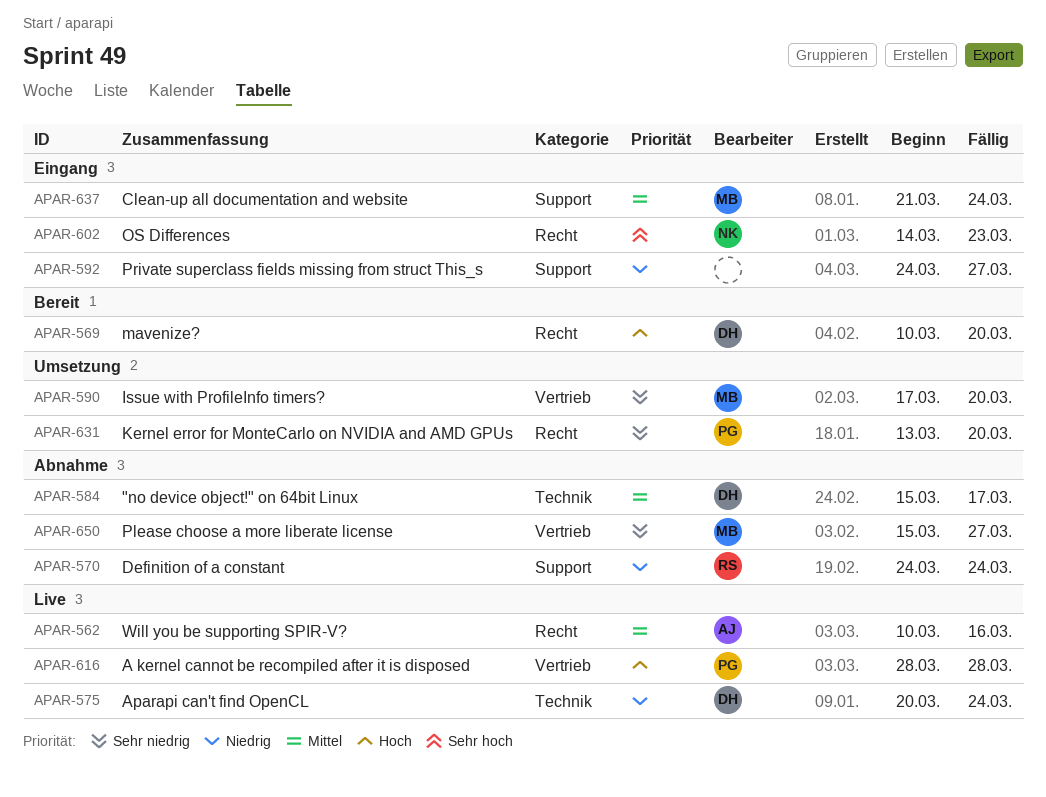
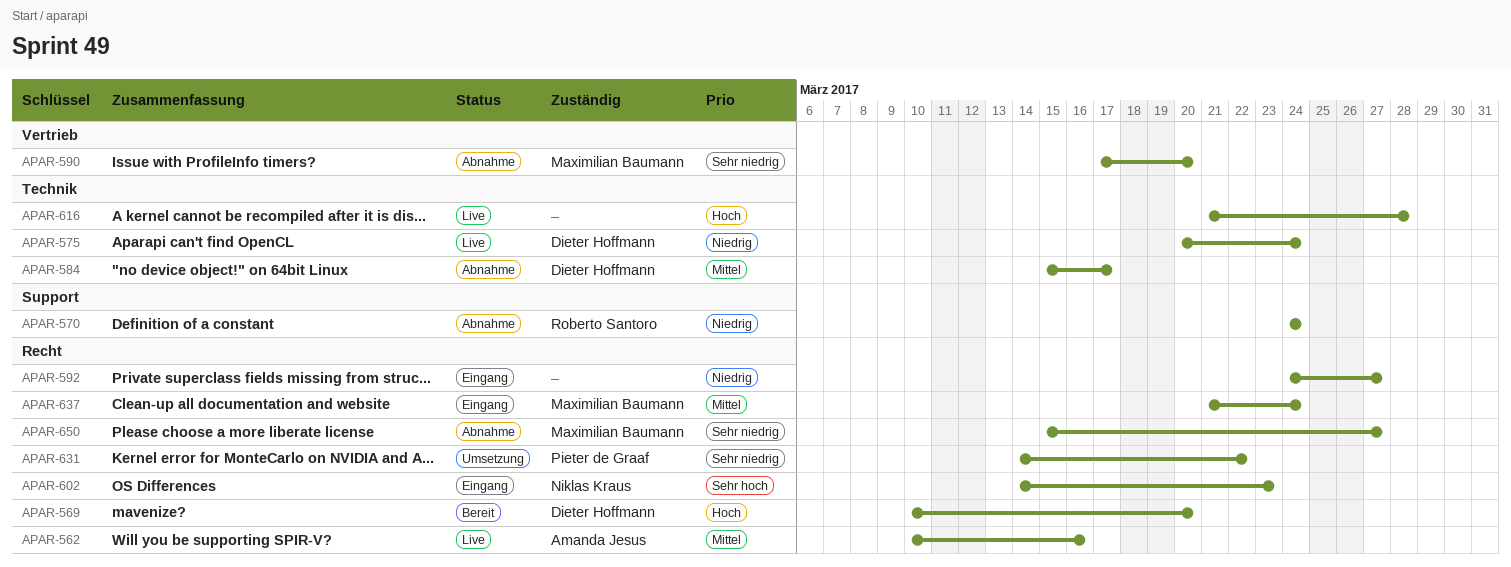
APAR-590, status: Umsetzung -> Abnahme
APAR-592, label: Support -> Recht
APAR-616, owner: Pieter de Graaf -> none
APAR-616, label: Vertrieb -> Technik
APAR-616, start: Mar 28 -> Mar 21
APAR-631, start: Mar 13 -> Mar 14
APAR-631, due: Mar 20 -> Mar 22
APAR-637, label: Support -> Recht
APAR-650, label: Vertrieb -> Recht

